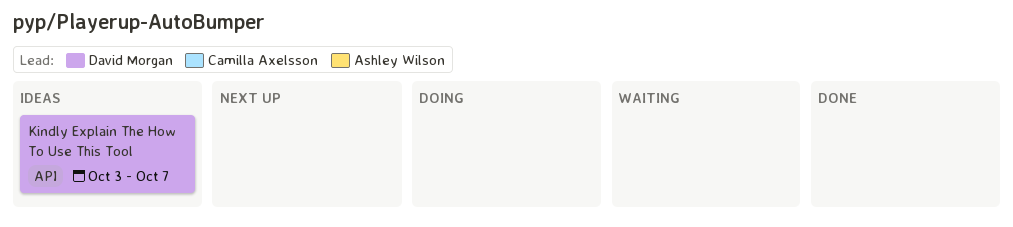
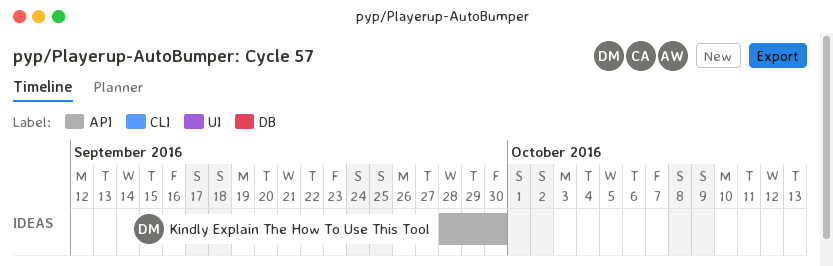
Kindly Explain The How To Use This Tool, start: Oct 3 -> Sep 28
Kindly Explain The How To Use This Tool, due: Oct 7 -> Sep 30

